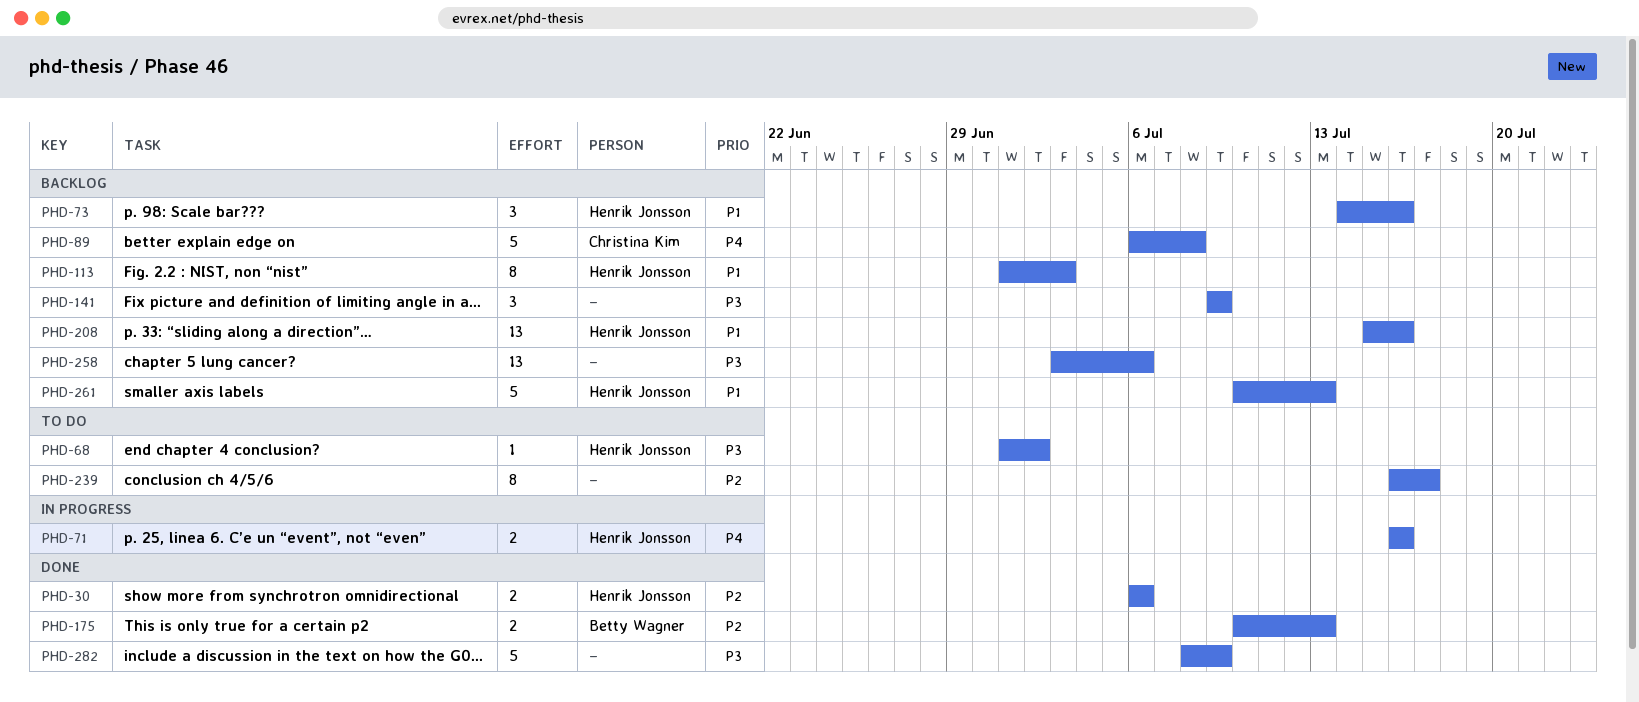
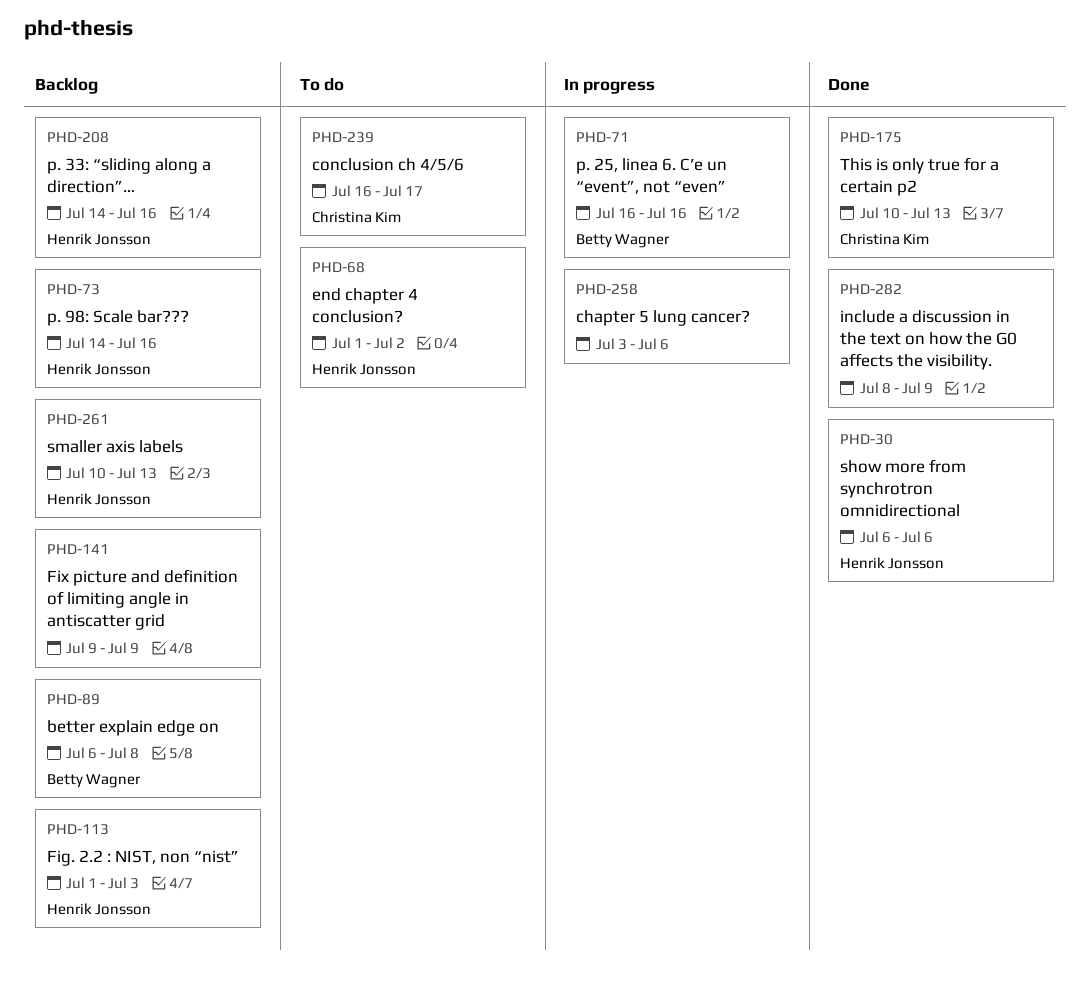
PHD-71, owner: Henrik Jonsson -> Betty Wagner
PHD-89, owner: Christina Kim -> Betty Wagner
PHD-175, owner: Betty Wagner -> Christina Kim
PHD-208, start: Jul 15 -> Jul 14
PHD-239, owner: none -> Christina Kim
PHD-258, status: Backlog -> In progress

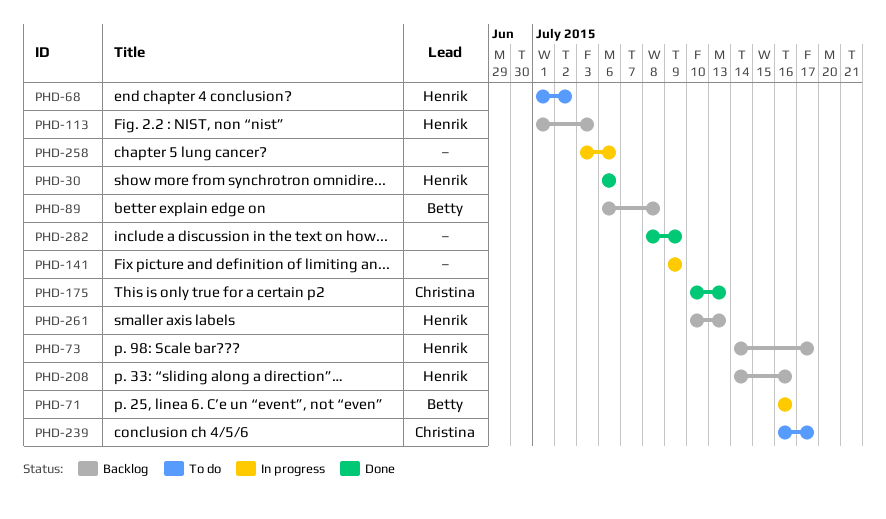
PHD-73, due: Jul 16 -> Jul 17
PHD-141, status: Backlog -> In progress

